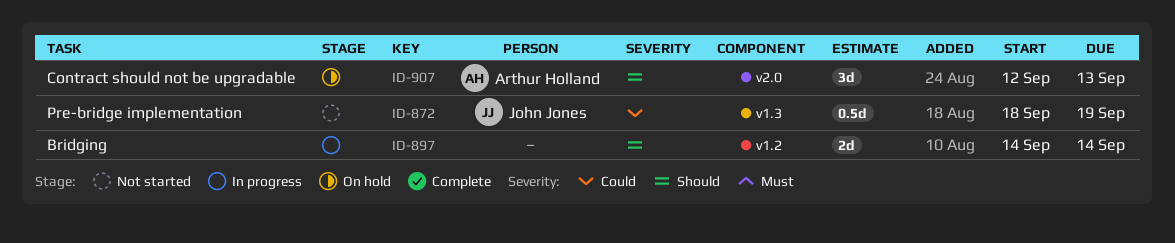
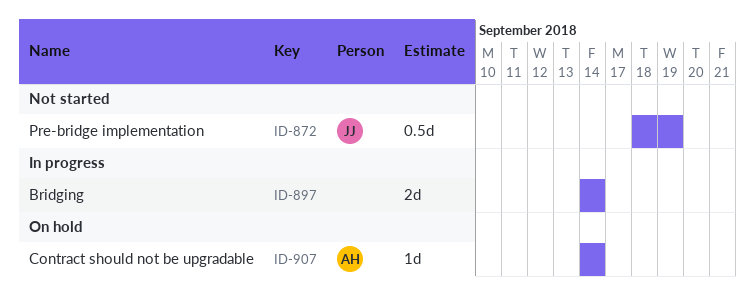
ID-907, estimate: 3d -> 1d
ID-907, start: Sep 12 -> Sep 14
ID-907, due: Sep 13 -> Sep 14

